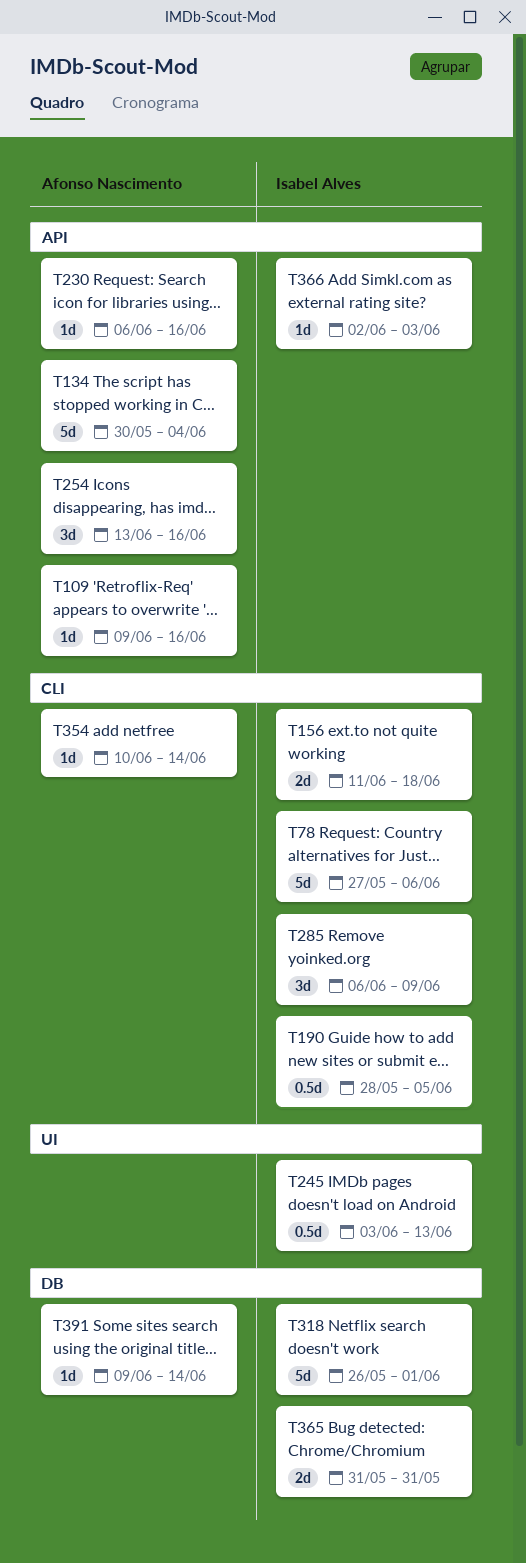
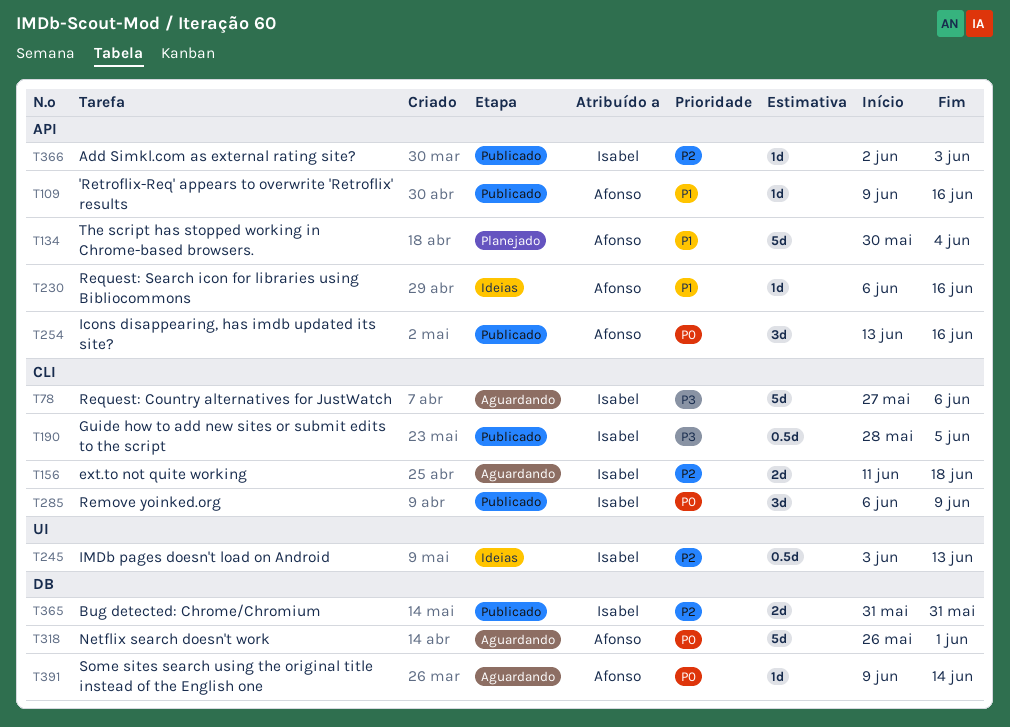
T318, owner: Isabel Alves -> Afonso Nascimento
T354: present -> none

